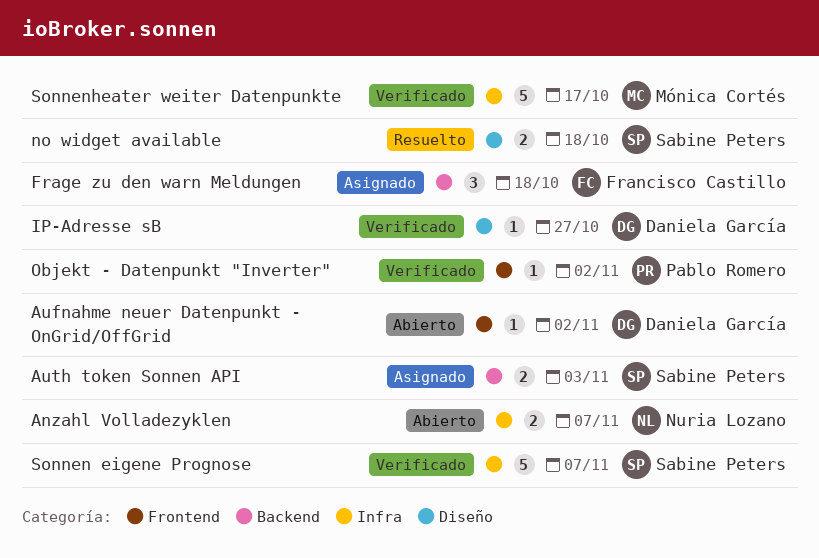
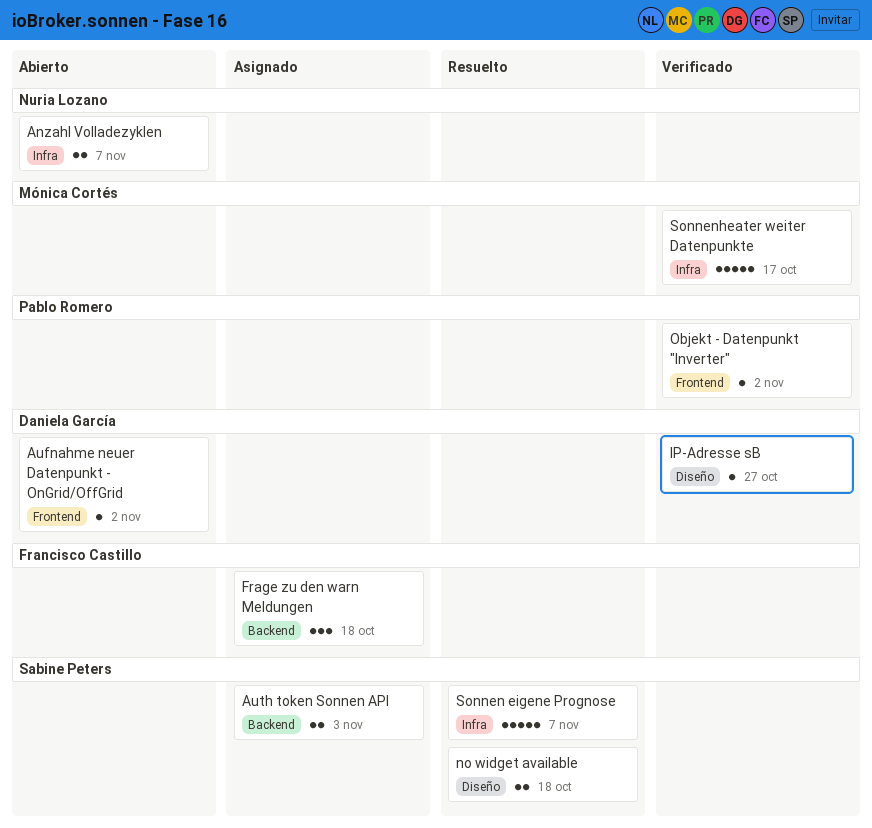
Sonnen eigene Prognose, status: Verificado -> Resuelto

